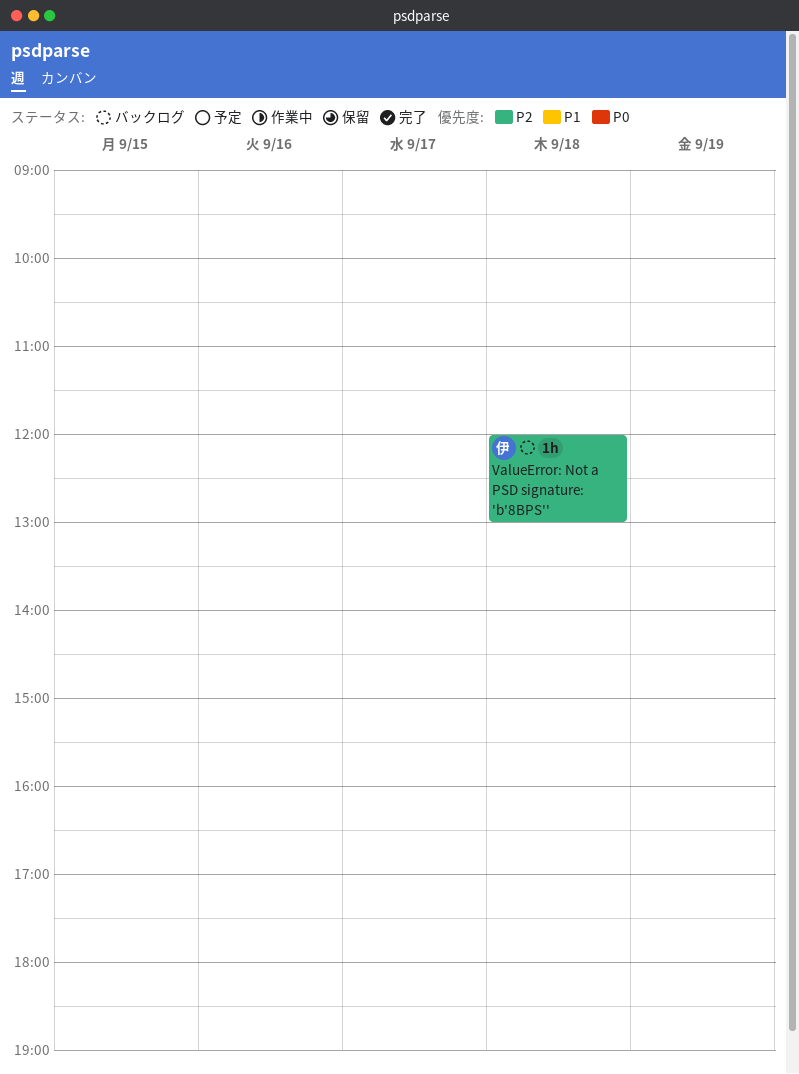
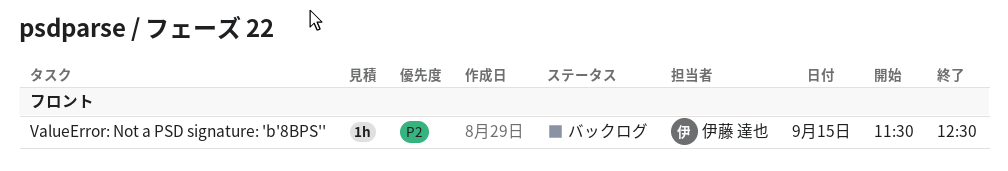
ValueError: Not a PSD signature: 'b'8BPS'', day: Sep 18 -> Sep 15
ValueError: Not a PSD signature: 'b'8BPS'', begins: 12:00 -> 11:30
ValueError: Not a PSD signature: 'b'8BPS'', ends: 13:00 -> 12:30

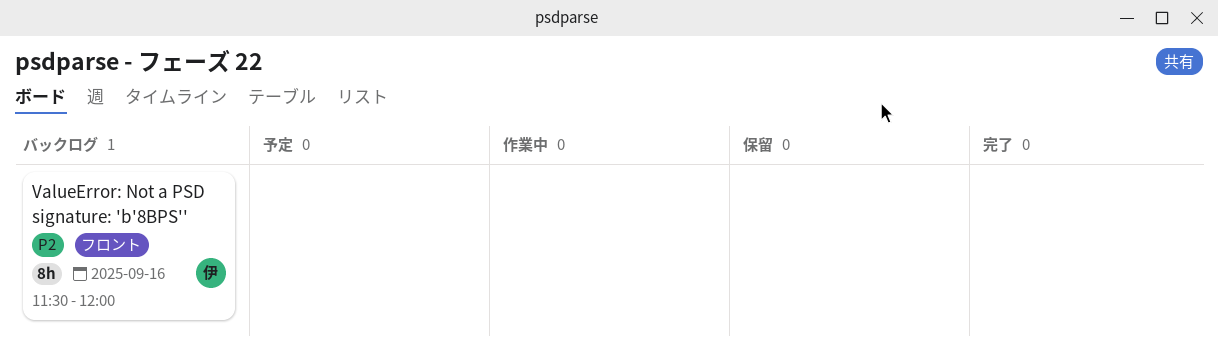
ValueError: Not a PSD signature: 'b'8BPS'', estimate: 1h -> 8h
ValueError: Not a PSD signature: 'b'8BPS'', day: Sep 15 -> Sep 16
ValueError: Not a PSD signature: 'b'8BPS'', ends: 12:30 -> 12:00

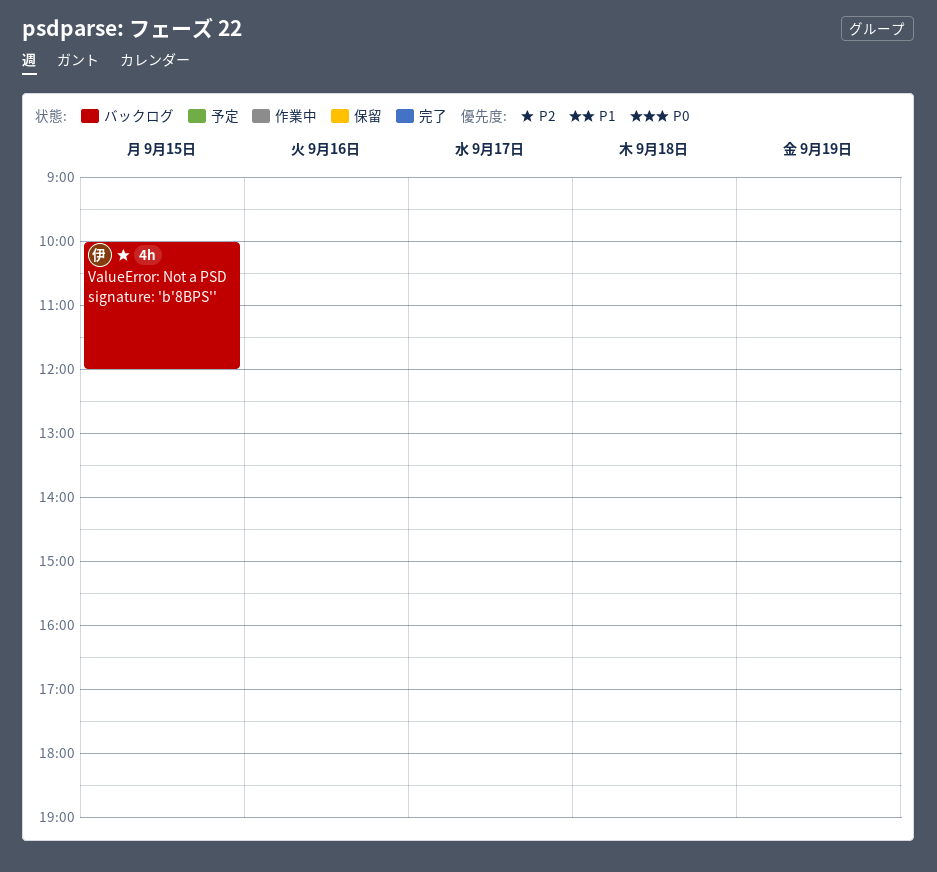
ValueError: Not a PSD signature: 'b'8BPS'', estimate: 8h -> 4h
ValueError: Not a PSD signature: 'b'8BPS'', day: Sep 16 -> Sep 15
ValueError: Not a PSD signature: 'b'8BPS'', begins: 11:30 -> 10:00

